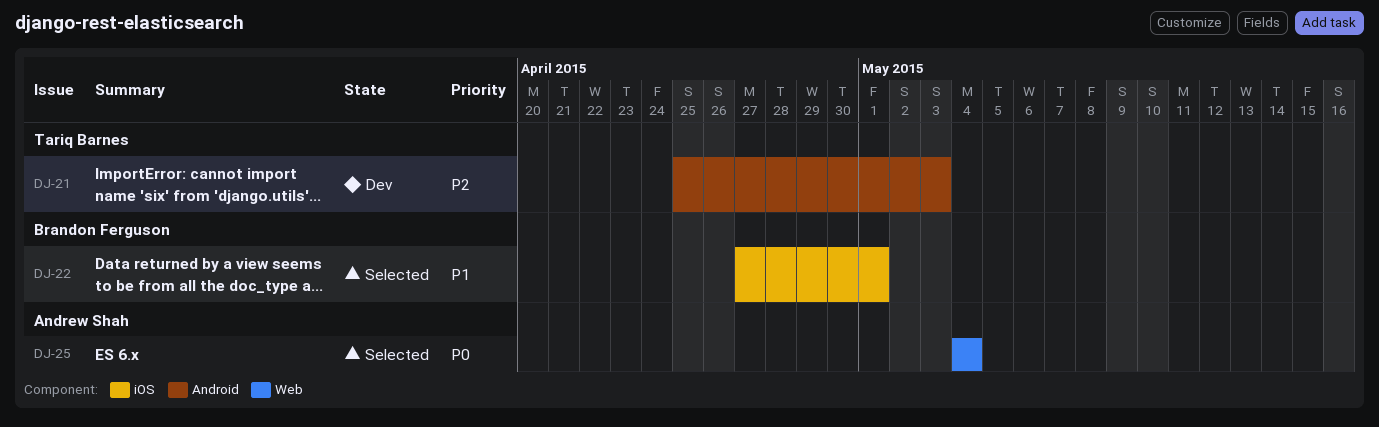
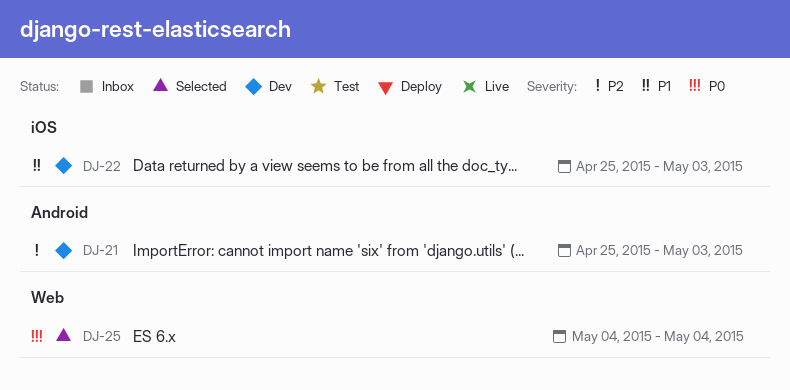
DJ-22, status: Selected -> Dev
DJ-22, start: Apr 27 -> Apr 25
DJ-22, due: May 1 -> May 3

